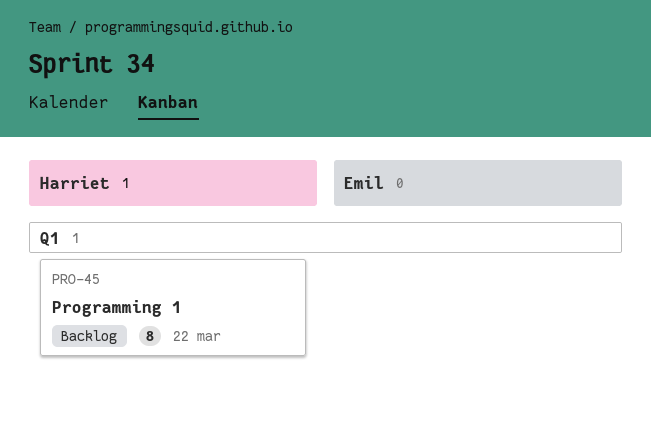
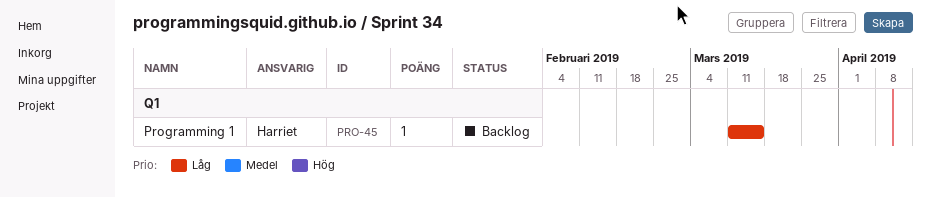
PRO-45, estimate: 8 -> 1
PRO-45, due: Mar 22 -> Mar 15

